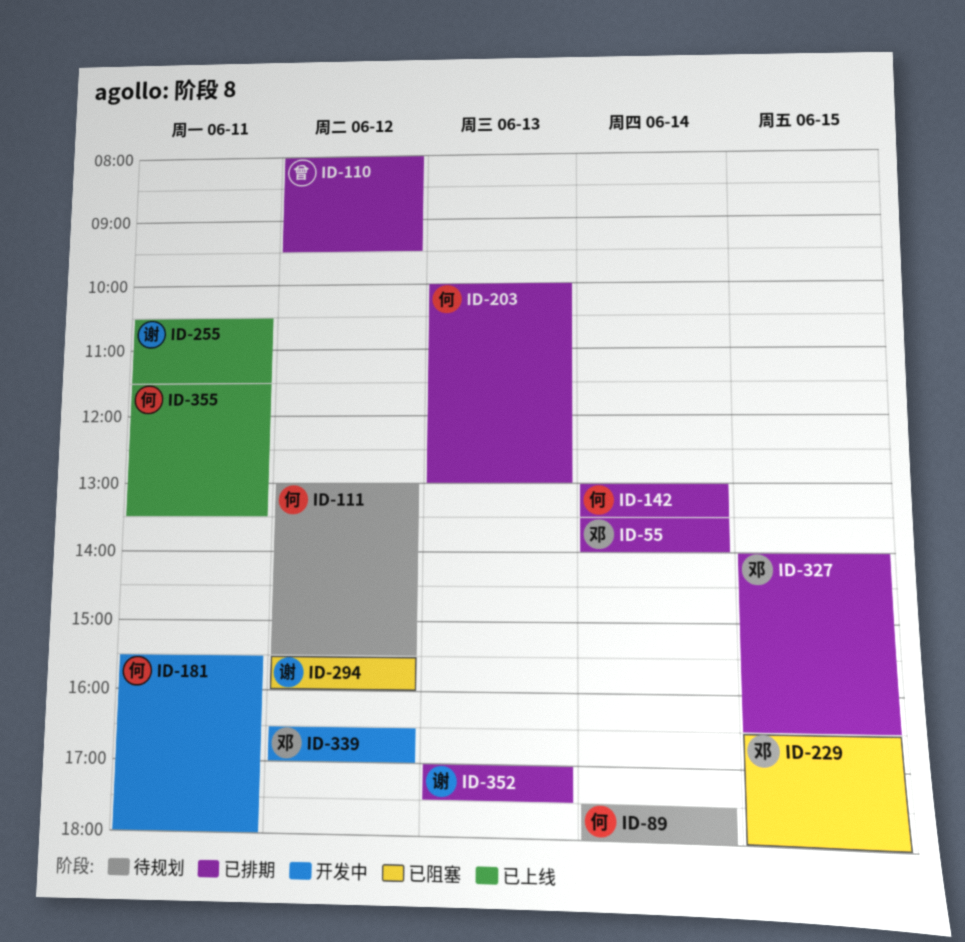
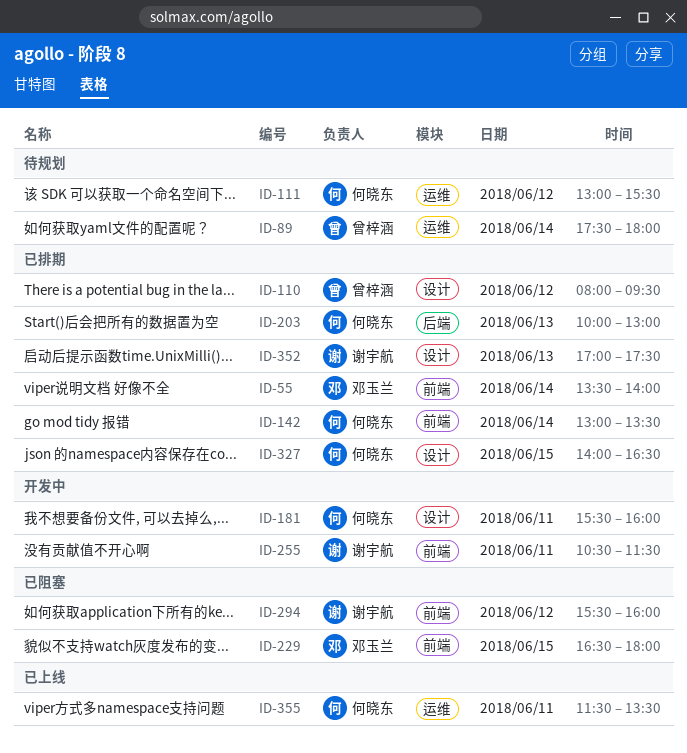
ID-89, owner: 何晓东 -> 曾梓涵
ID-181, ends: 18:00 -> 16:00
ID-255, status: 已上线 -> 开发中
ID-327, owner: 邓玉兰 -> 何晓东
ID-339: present -> none

